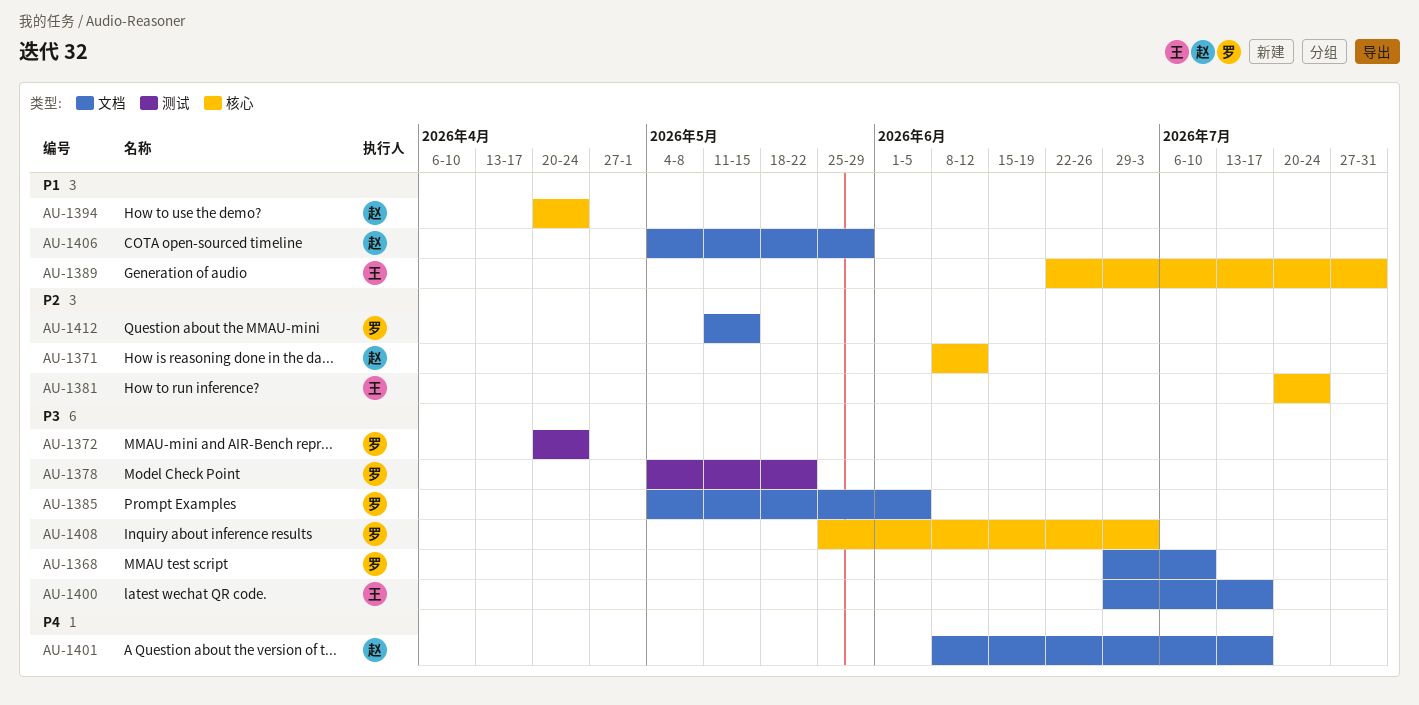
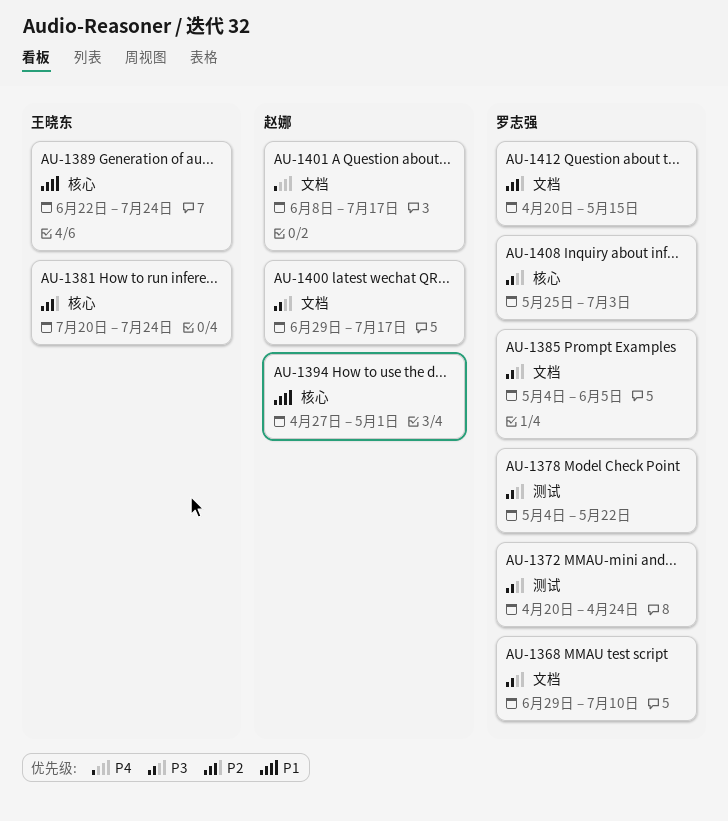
AU-1371: present -> none
AU-1389, due: Jul 31 -> Jul 24
AU-1394, start: Apr 20 -> Apr 27
AU-1394, due: Apr 24 -> May 1
AU-1400, owner: 王晓东 -> 赵娜
AU-1406: present -> none
AU-1412, start: May 11 -> Apr 20

